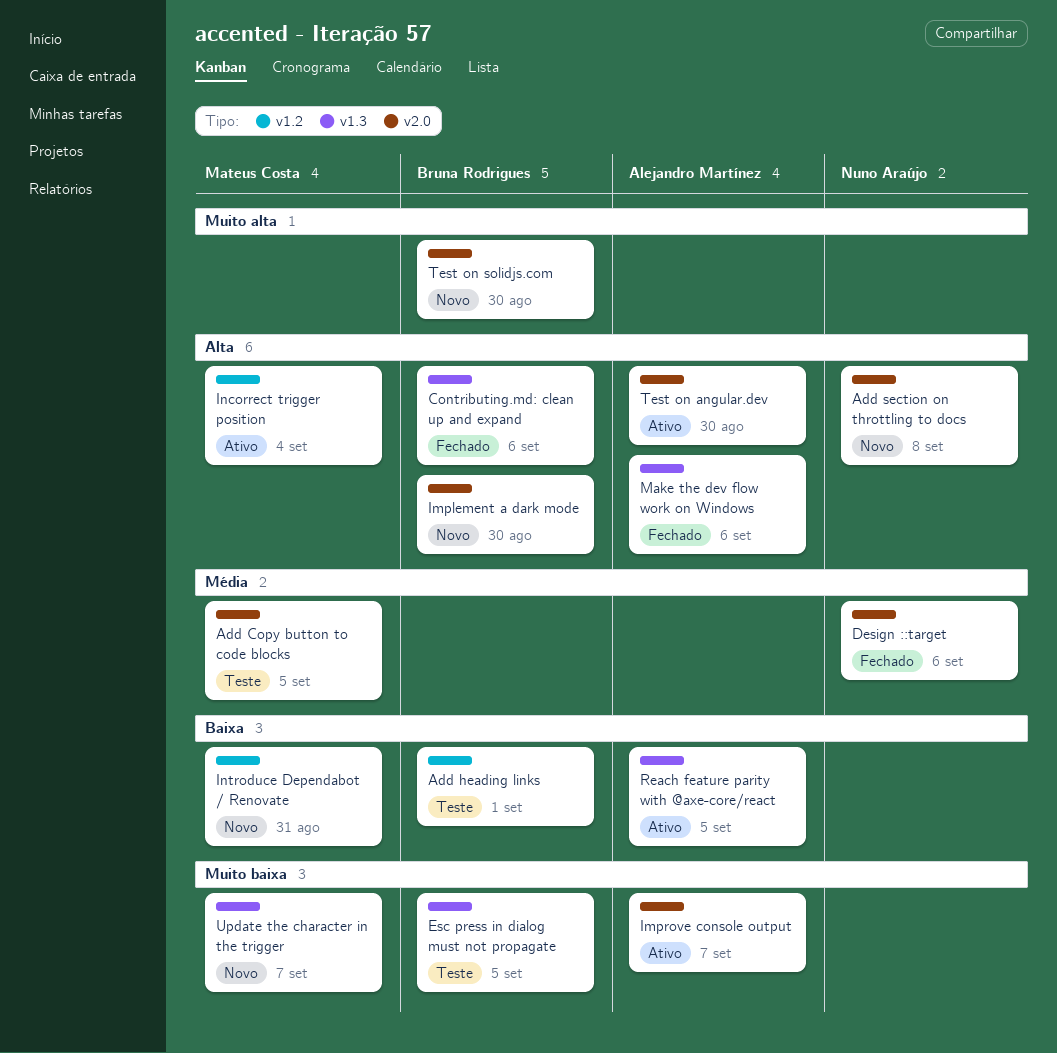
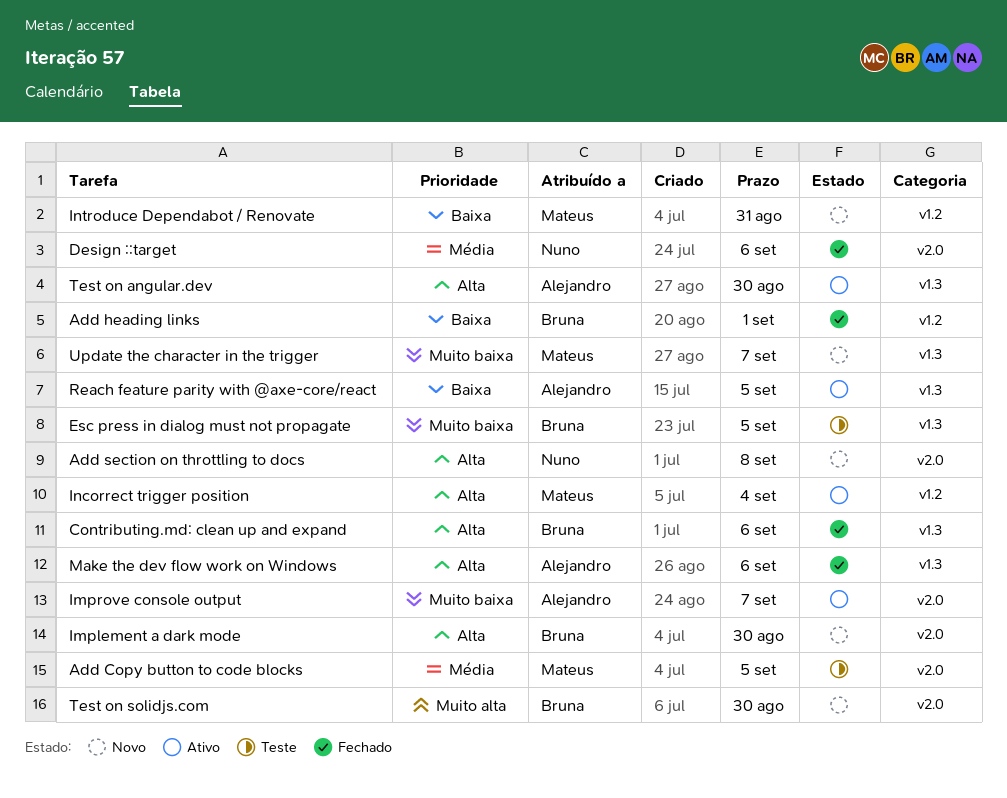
Add heading links, status: Teste -> Fechado
Test on angular.dev, label: v2.0 -> v1.3

